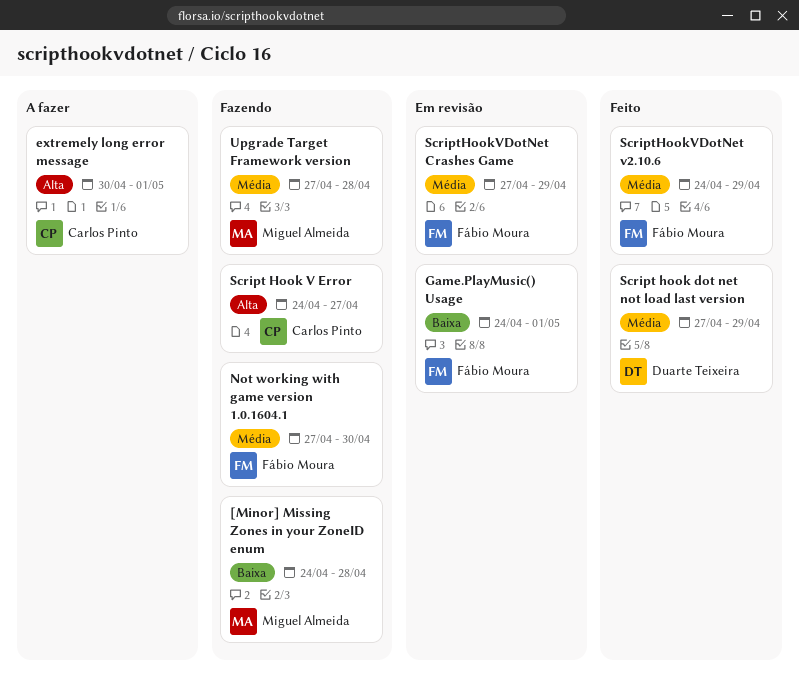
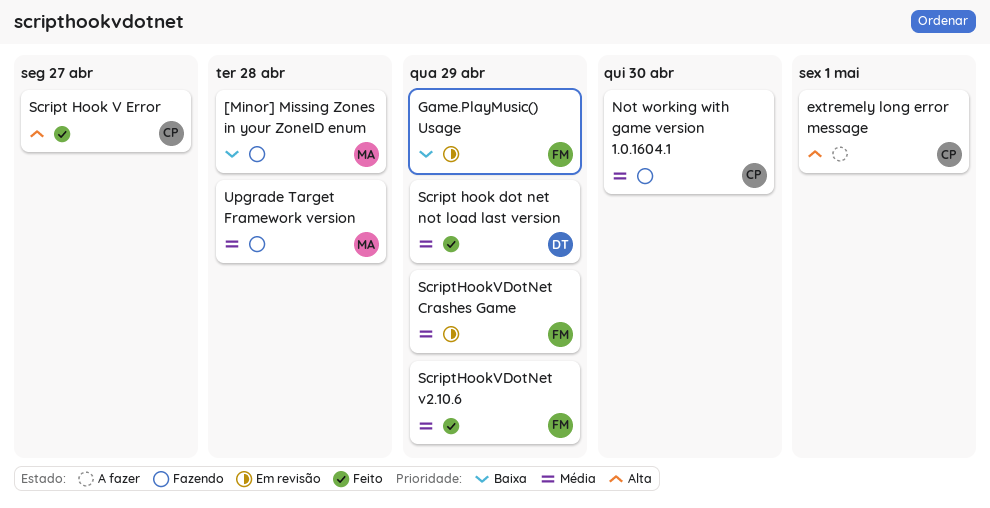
Game.PlayMusic() Usage, due: May 1 -> Apr 29
Not working with game version 1.0.1604.1, owner: Fábio Moura -> Carlos Pinto
Script Hook V Error, status: Fazendo -> Feito

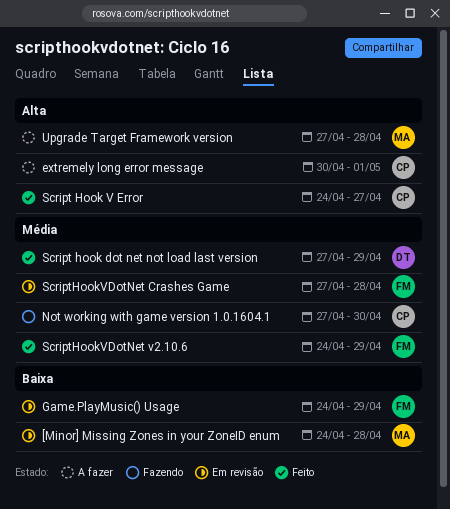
[Minor] Missing Zones in your ZoneID enum, status: Fazendo -> Em revisão
ScriptHookVDotNet Crashes Game, due: Apr 29 -> Apr 28
Upgrade Target Framework version, status: Fazendo -> A fazer
Upgrade Target Framework version, priority: Média -> Alta

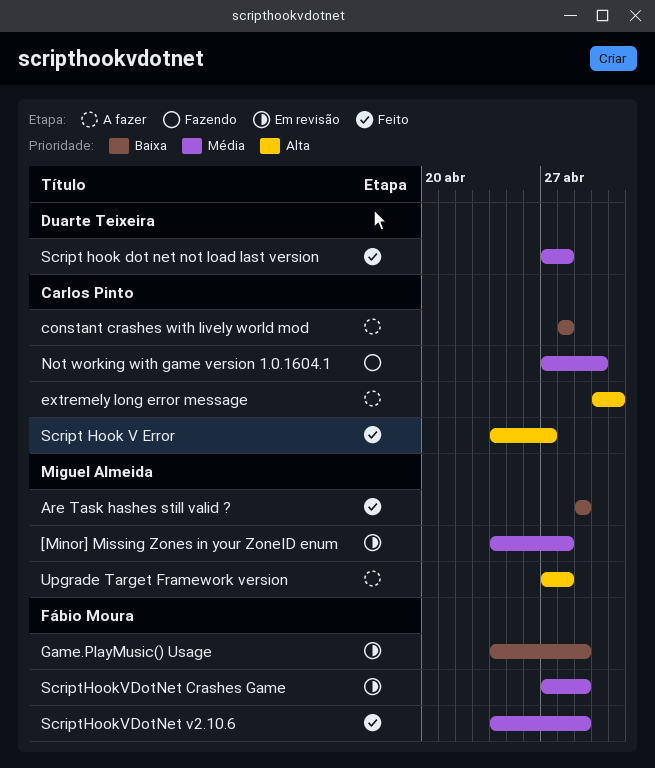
[Minor] Missing Zones in your ZoneID enum, priority: Baixa -> Média
Are Task hashes still valid ?: none -> present
constant crashes with lively world mod: none -> present
Script hook dot net not load last version, due: Apr 29 -> Apr 28
ScriptHookVDotNet Crashes Game, due: Apr 28 -> Apr 29

